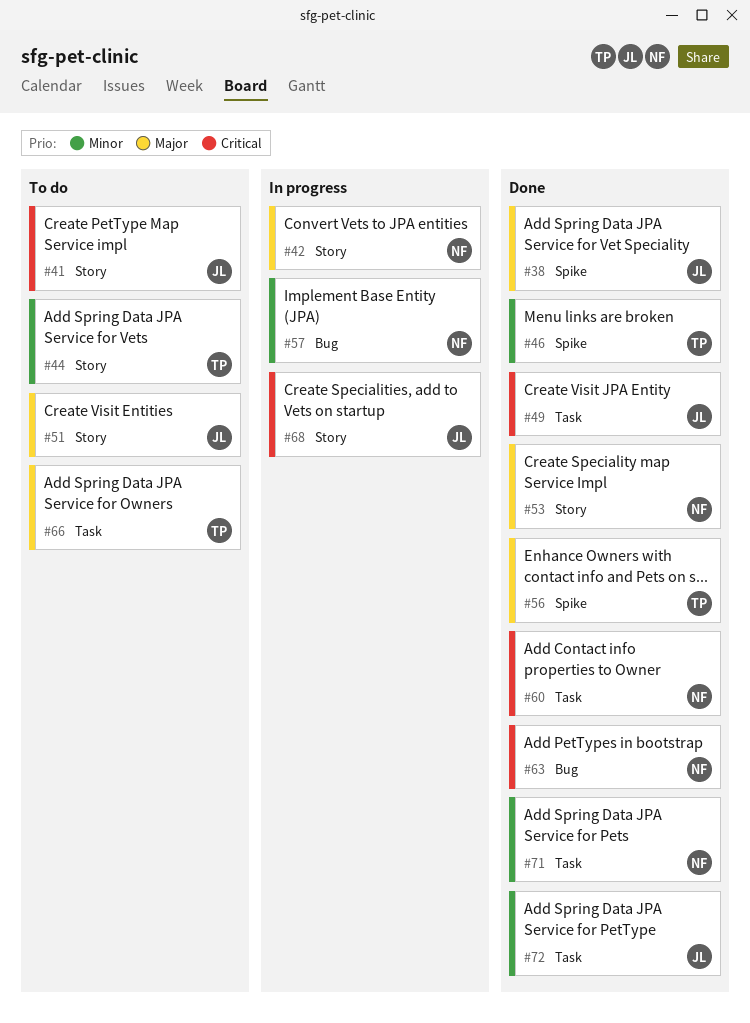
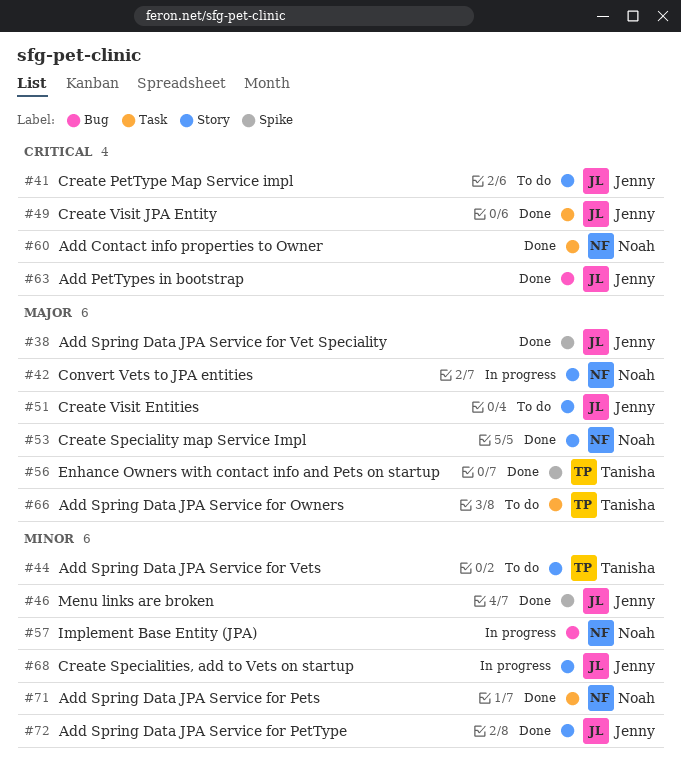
#46, owner: Tanisha -> Jenny
#63, owner: Noah -> Jenny
#68, priority: Critical -> Minor
#72, label: Task -> Story

